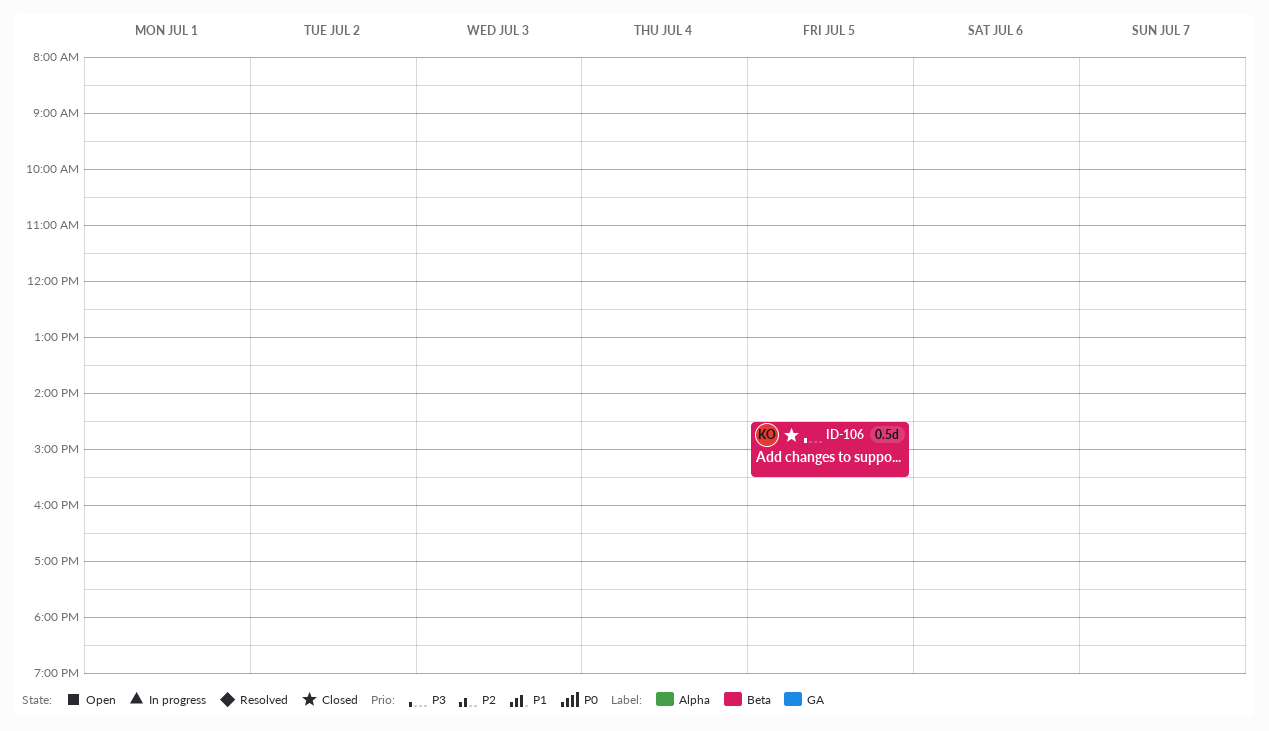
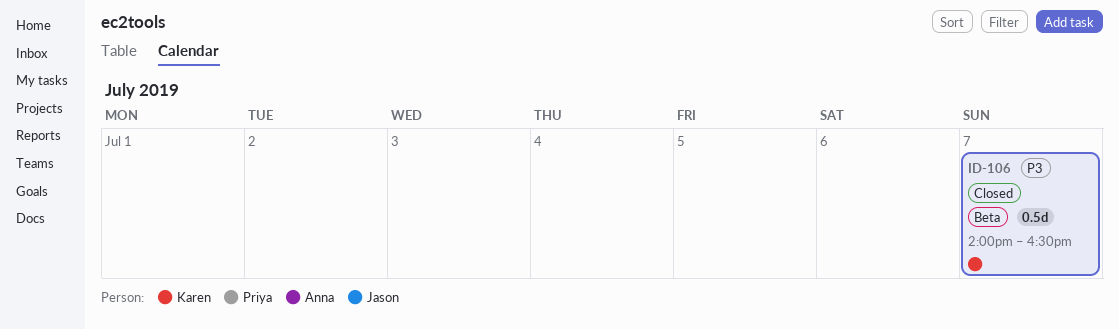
ID-106, day: Jul 5 -> Jul 7
ID-106, begins: 14:30 -> 14:00
ID-106, ends: 15:30 -> 16:30

